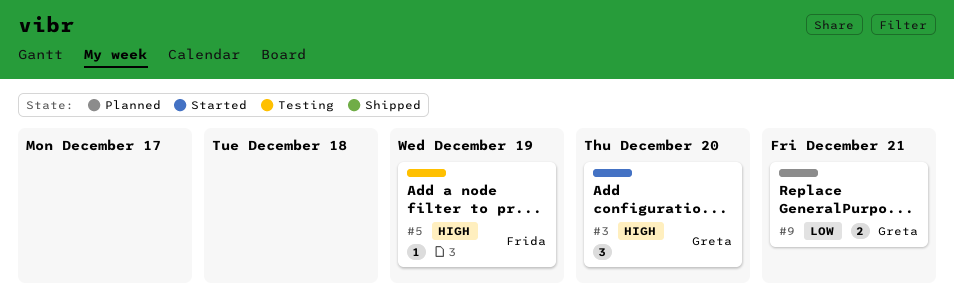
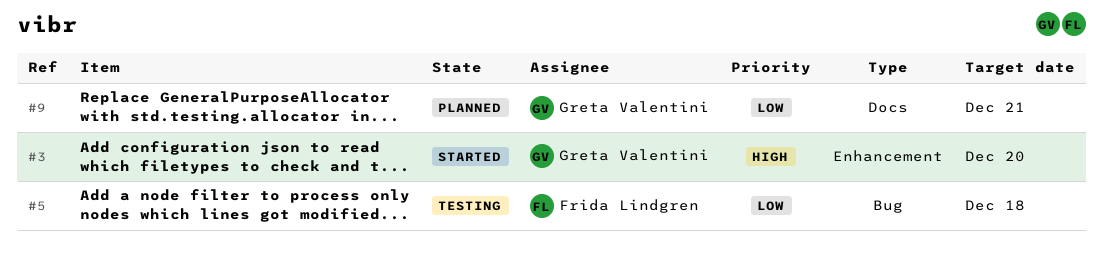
#5, priority: High -> Low
#5, due: Dec 19 -> Dec 18

